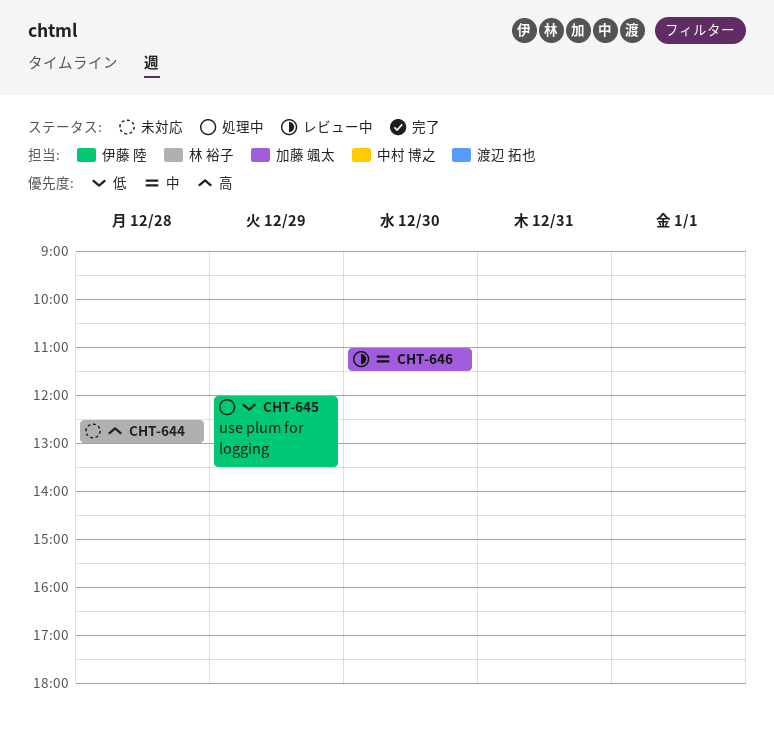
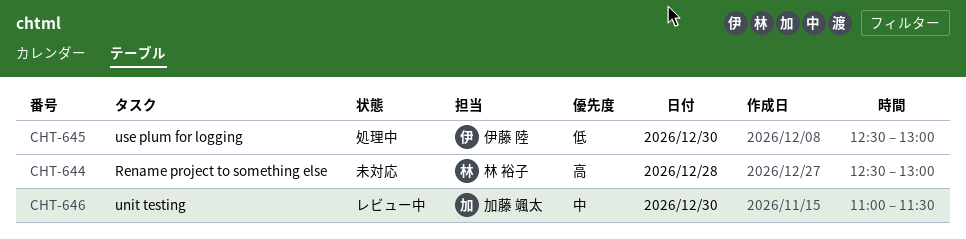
CHT-645, day: Dec 29 -> Dec 30
CHT-645, begins: 12:00 -> 12:30
CHT-645, ends: 13:30 -> 13:00

